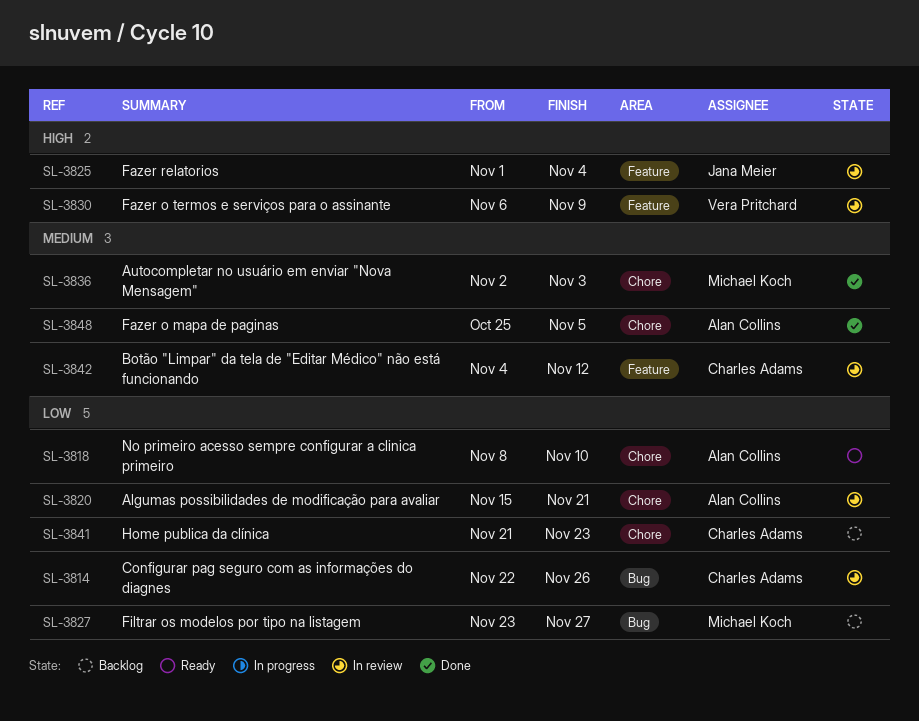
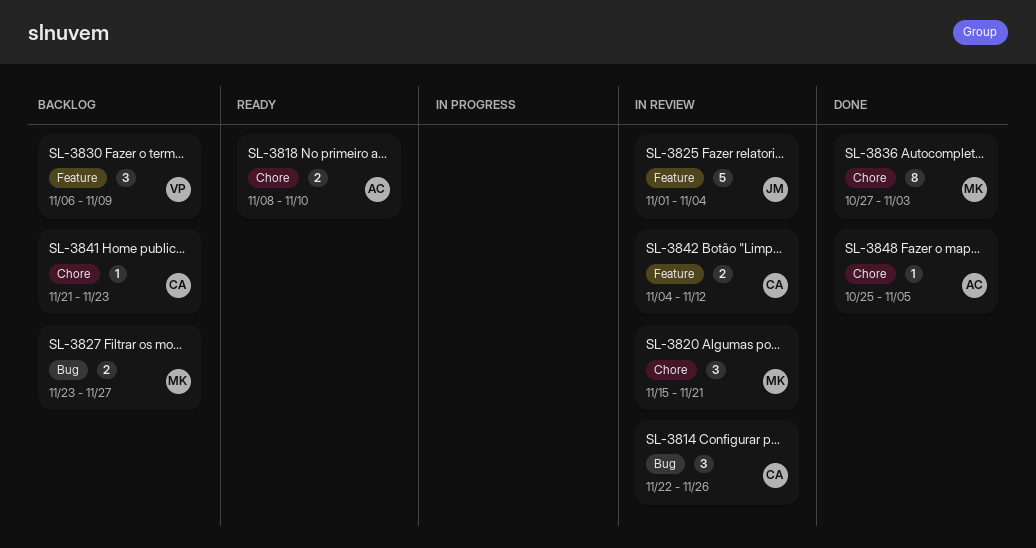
SL-3820, owner: Alan Collins -> Michael Koch
SL-3830, status: In review -> Backlog
SL-3836, start: Nov 2 -> Oct 27

